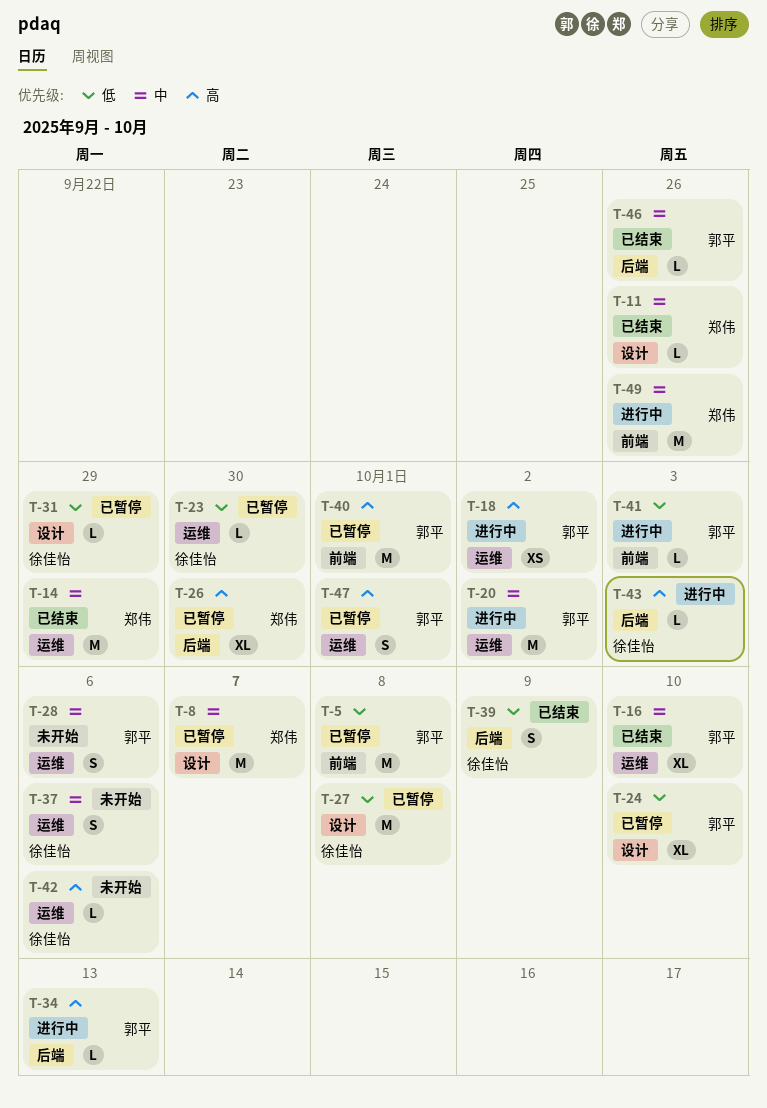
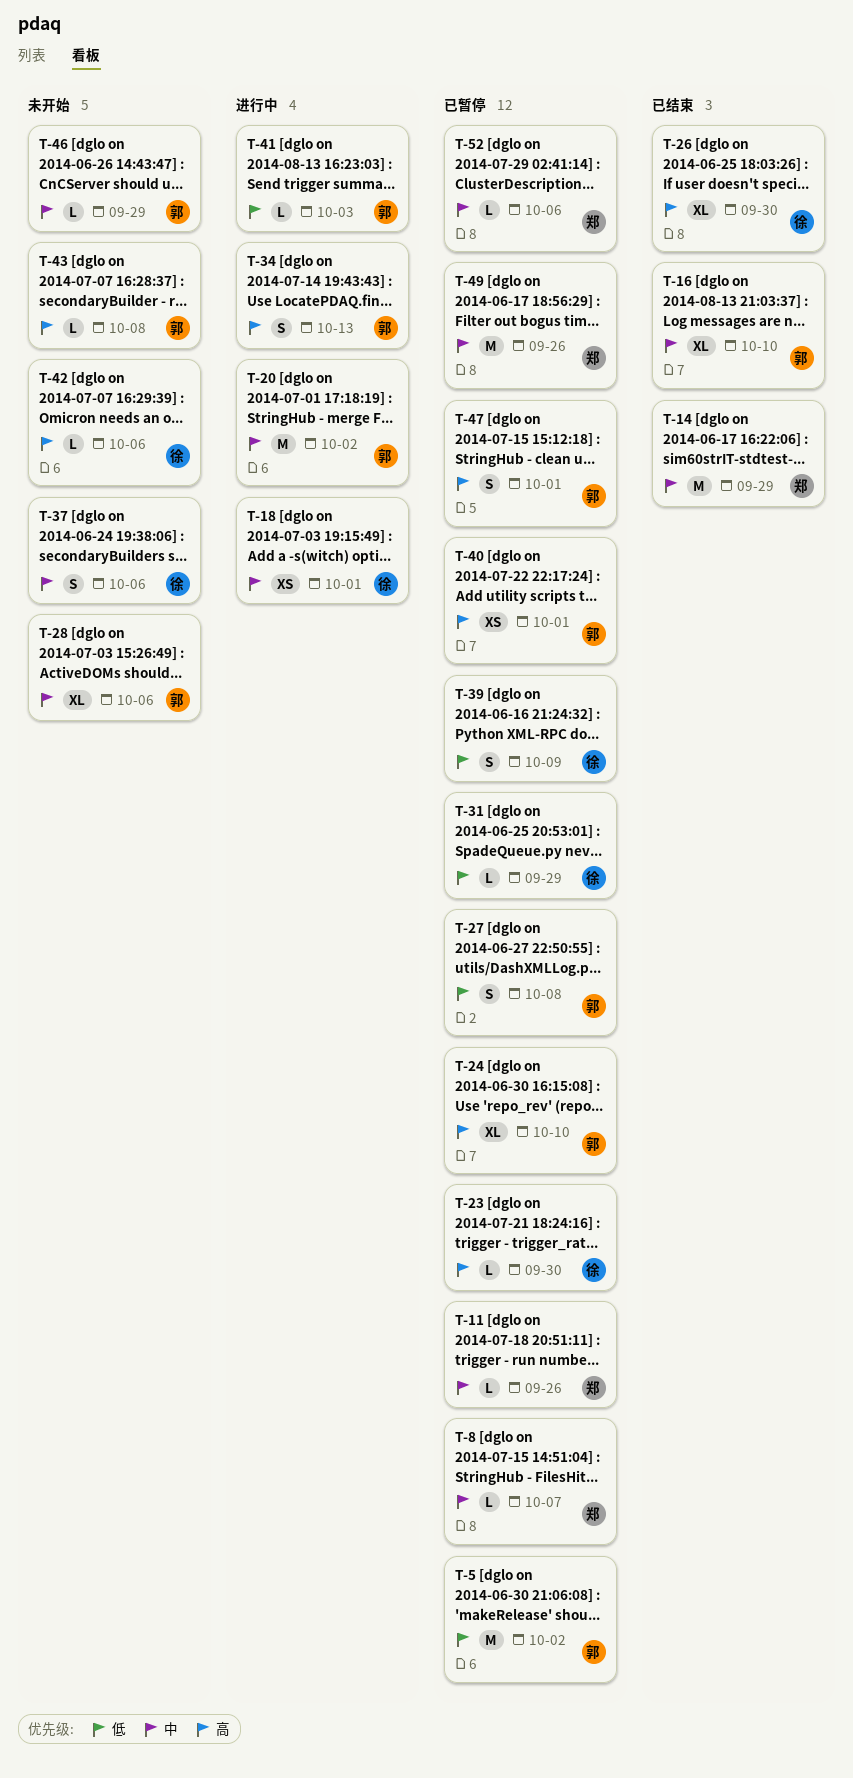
T-5, due: Oct 8 -> Oct 2
T-8, estimate: M -> L
T-11, status: 已结束 -> 已暂停
T-18, owner: 郭平 -> 徐佳怡
T-18, priority: 高 -> 中
T-18, due: Oct 2 -> Oct 1
T-23, priority: 低 -> 高
T-24, priority: 低 -> 高
T-26, status: 已暂停 -> 已结束
T-26, owner: 郑伟 -> 徐佳怡
T-27, owner: 徐佳怡 -> 郭平
T-27, estimate: M -> S
T-28, estimate: S -> XL
T-34, estimate: L -> S
T-39, status: 已结束 -> 已暂停
T-40, estimate: M -> XS
T-43, status: 进行中 -> 未开始
T-43, owner: 徐佳怡 -> 郭平
T-43, due: Oct 3 -> Oct 8
T-46, status: 已结束 -> 未开始
T-46, due: Sep 26 -> Sep 29
T-49, status: 进行中 -> 已暂停
T-52: none -> present

